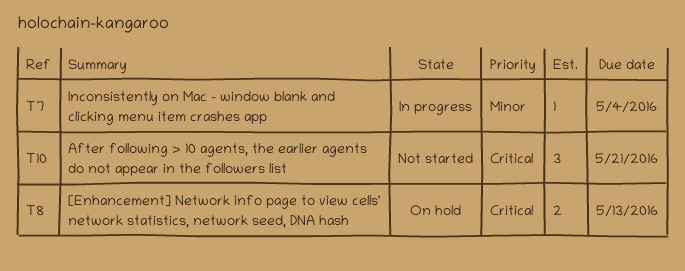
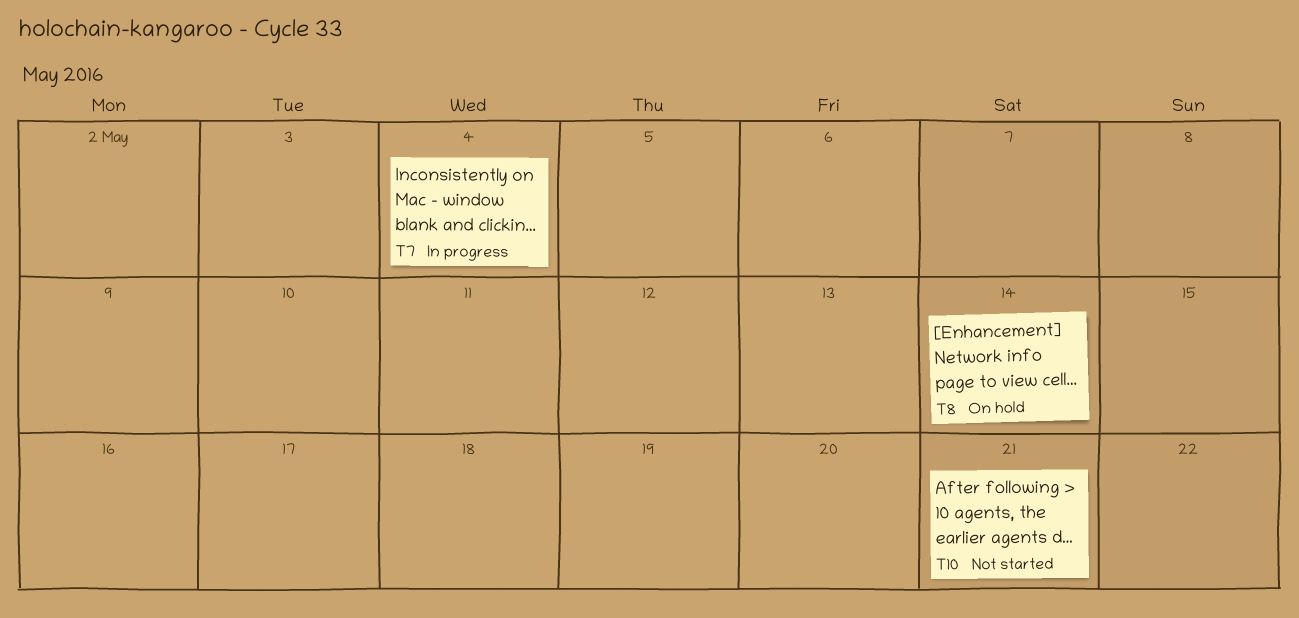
T8, due: May 13 -> May 14

